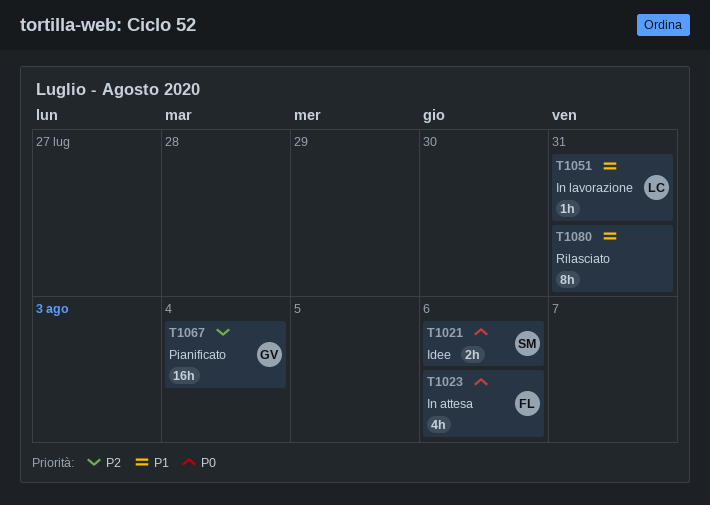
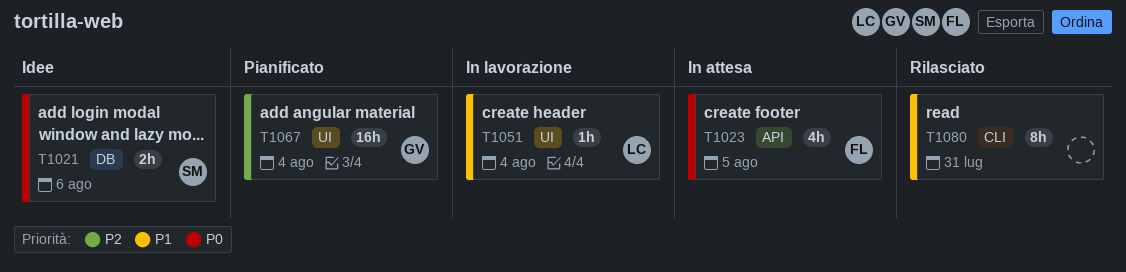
T1023, due: Aug 6 -> Aug 5
T1051, due: Jul 31 -> Aug 4

